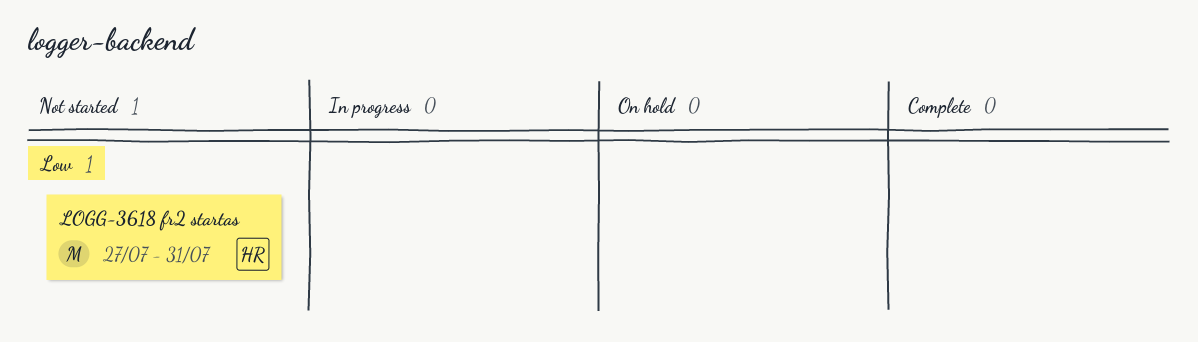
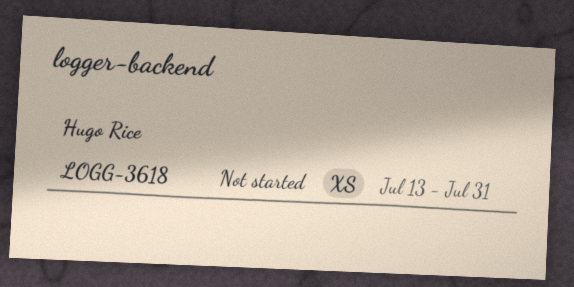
LOGG-3618, estimate: M -> XS
LOGG-3618, start: Jul 27 -> Jul 13

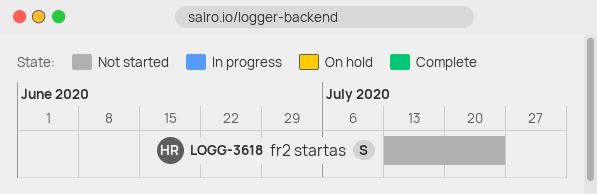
LOGG-3618, estimate: XS -> S
LOGG-3618, due: Jul 31 -> Jul 24

